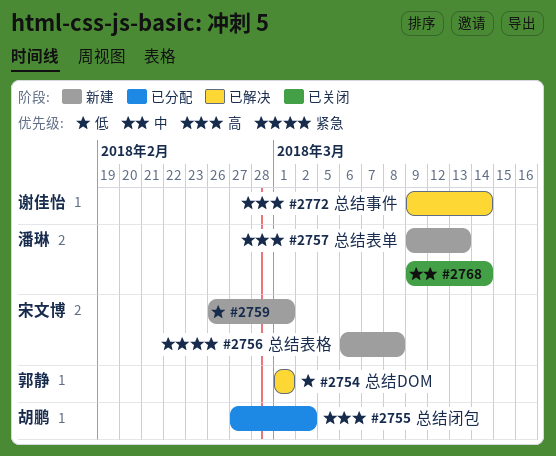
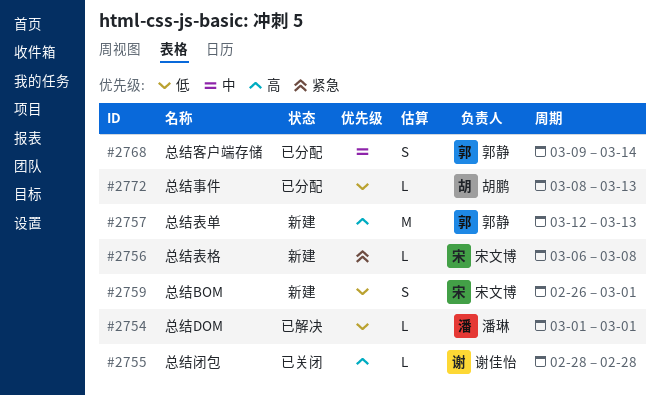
#2754, owner: 郭静 -> 潘琳
#2755, status: 已分配 -> 已关闭
#2755, owner: 胡鹏 -> 谢佳怡
#2755, start: Feb 27 -> Feb 28
#2755, due: Mar 2 -> Feb 28
#2757, owner: 潘琳 -> 郭静
#2757, start: Mar 9 -> Mar 12
#2768, status: 已关闭 -> 已分配
#2768, owner: 潘琳 -> 郭静
#2772, status: 已解决 -> 已分配
#2772, owner: 谢佳怡 -> 胡鹏
#2772, priority: 高 -> 低
#2772, start: Mar 9 -> Mar 8
#2772, due: Mar 14 -> Mar 13

